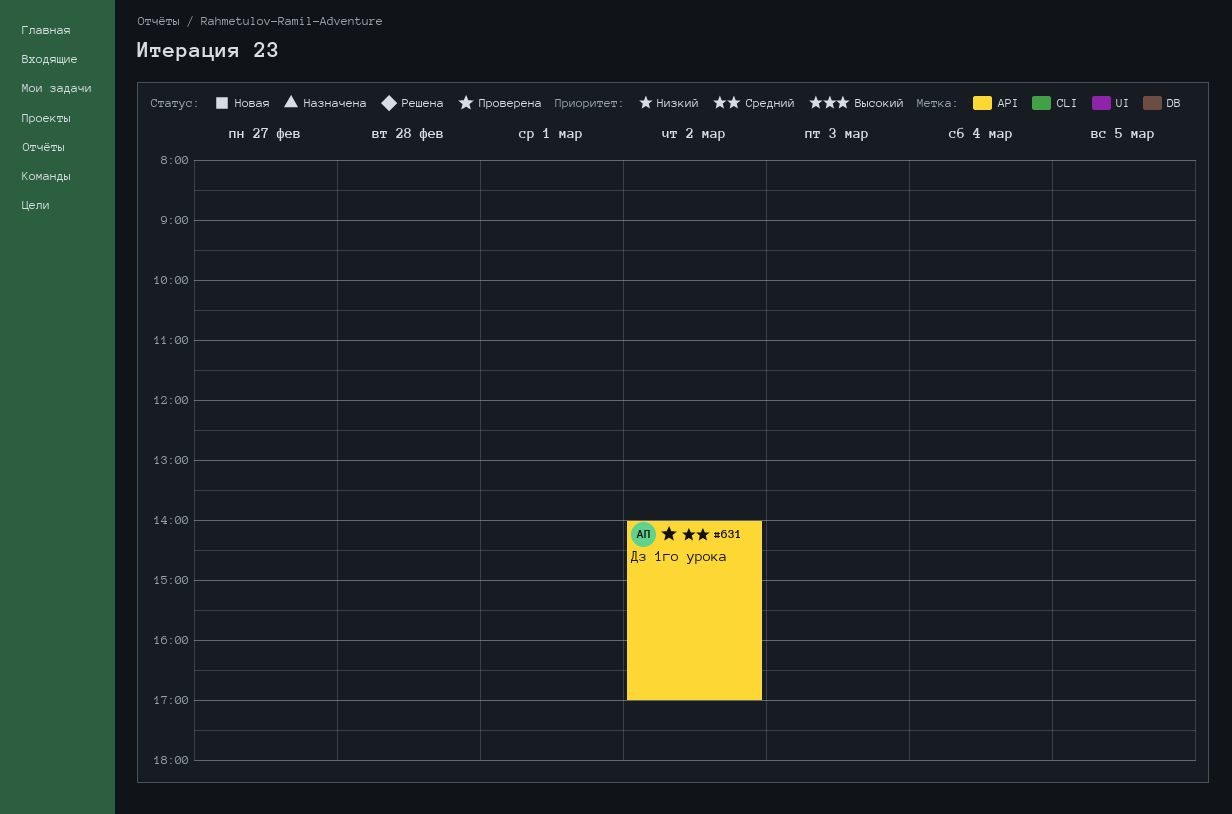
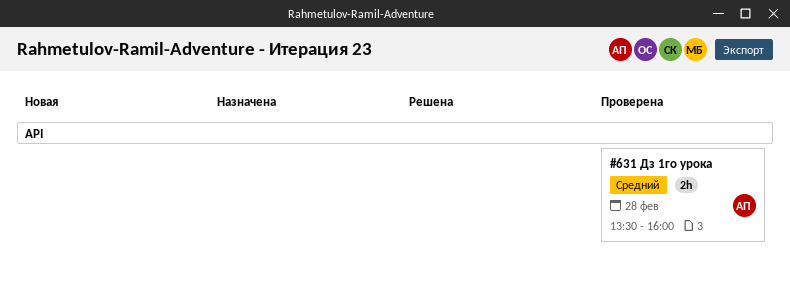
#631, day: Mar 2 -> Feb 28
#631, begins: 14:00 -> 13:30
#631, ends: 17:00 -> 16:00

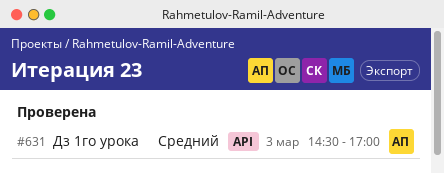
#631, day: Feb 28 -> Mar 3
#631, begins: 13:30 -> 14:30
#631, ends: 16:00 -> 17:00

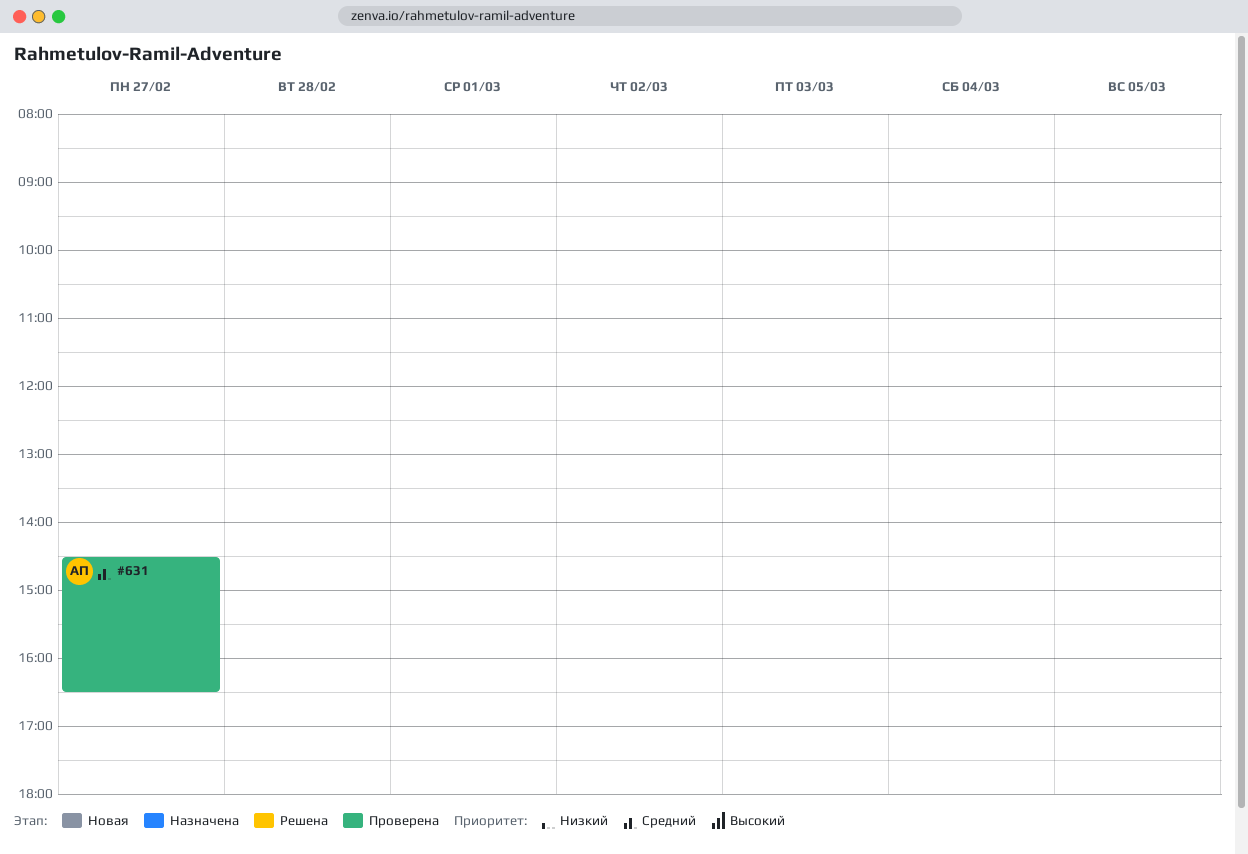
#631, day: Mar 3 -> Feb 27
#631, ends: 17:00 -> 16:30

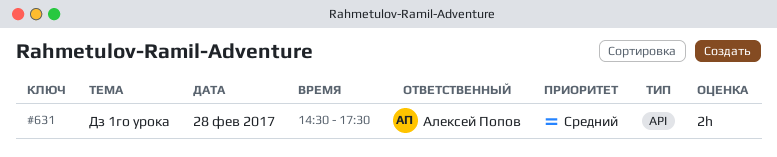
#631, day: Feb 27 -> Feb 28
#631, ends: 16:30 -> 17:30

